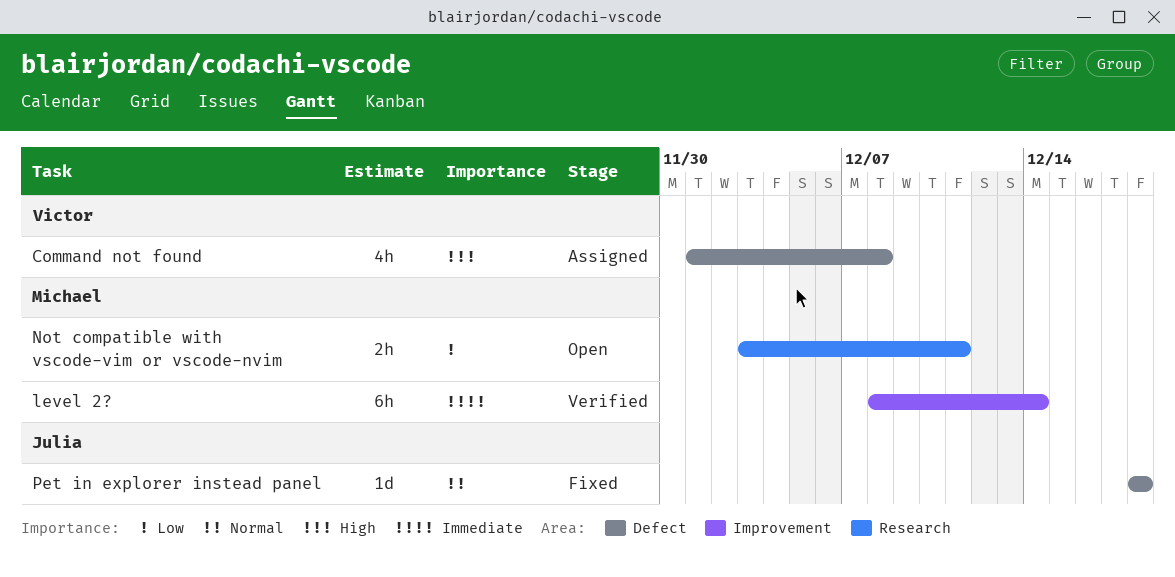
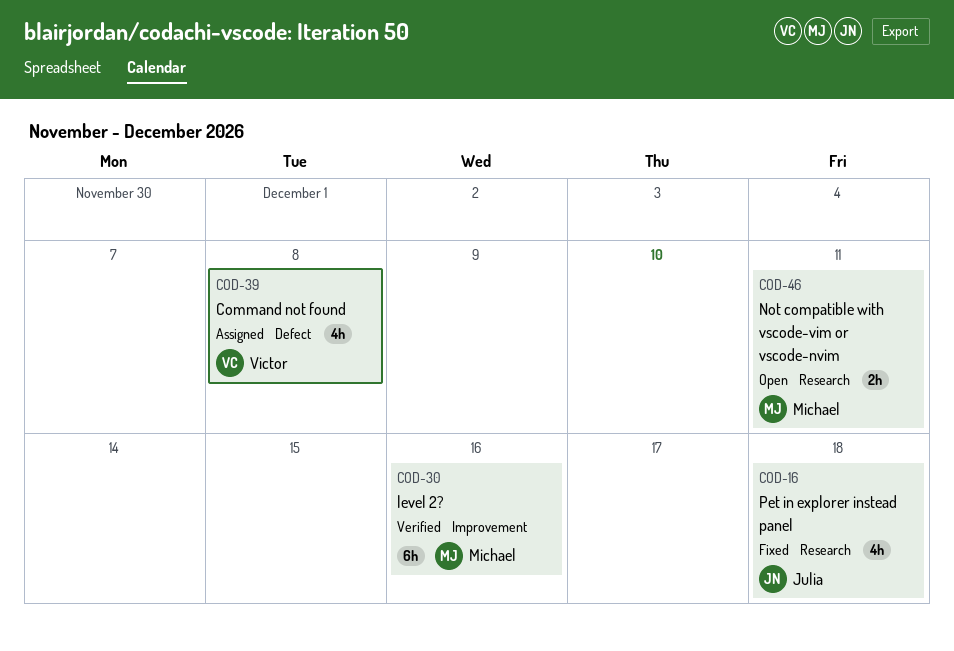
level 2?, due: Dec 14 -> Dec 16
Pet in explorer instead panel, label: Defect -> Research
Pet in explorer instead panel, estimate: 1d -> 4h

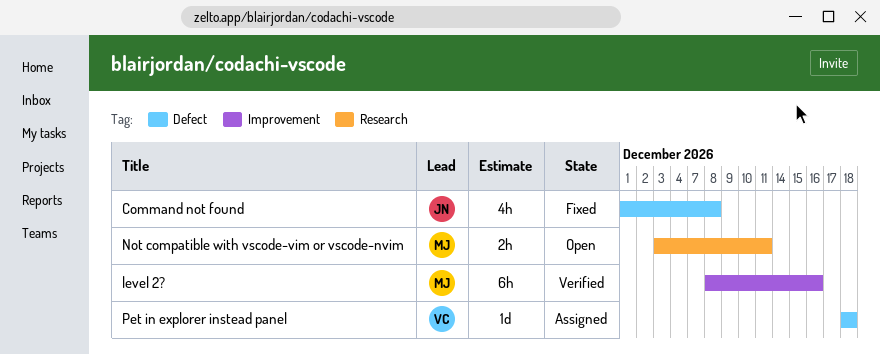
Command not found, status: Assigned -> Fixed
Command not found, owner: Victor -> Julia
Pet in explorer instead panel, status: Fixed -> Assigned
Pet in explorer instead panel, owner: Julia -> Victor
Pet in explorer instead panel, label: Research -> Defect
Pet in explorer instead panel, estimate: 4h -> 1d

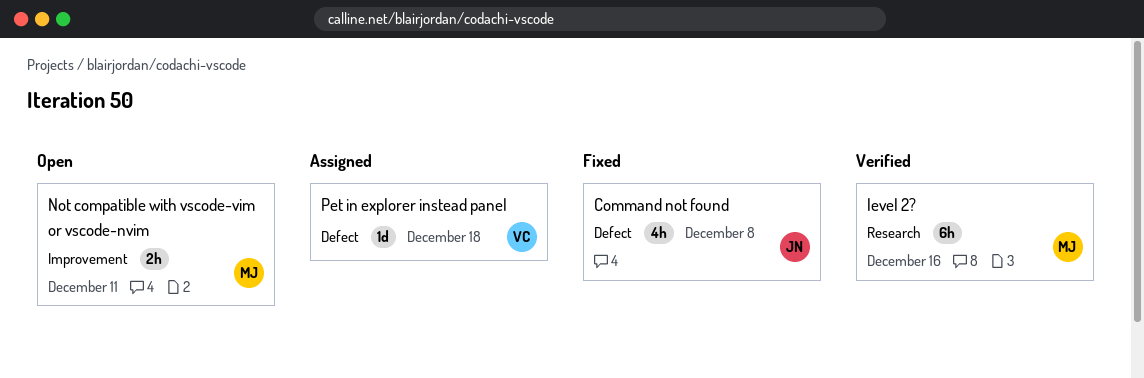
level 2?, label: Improvement -> Research
Not compatible with vscode-vim or vscode-nvim, label: Research -> Improvement

